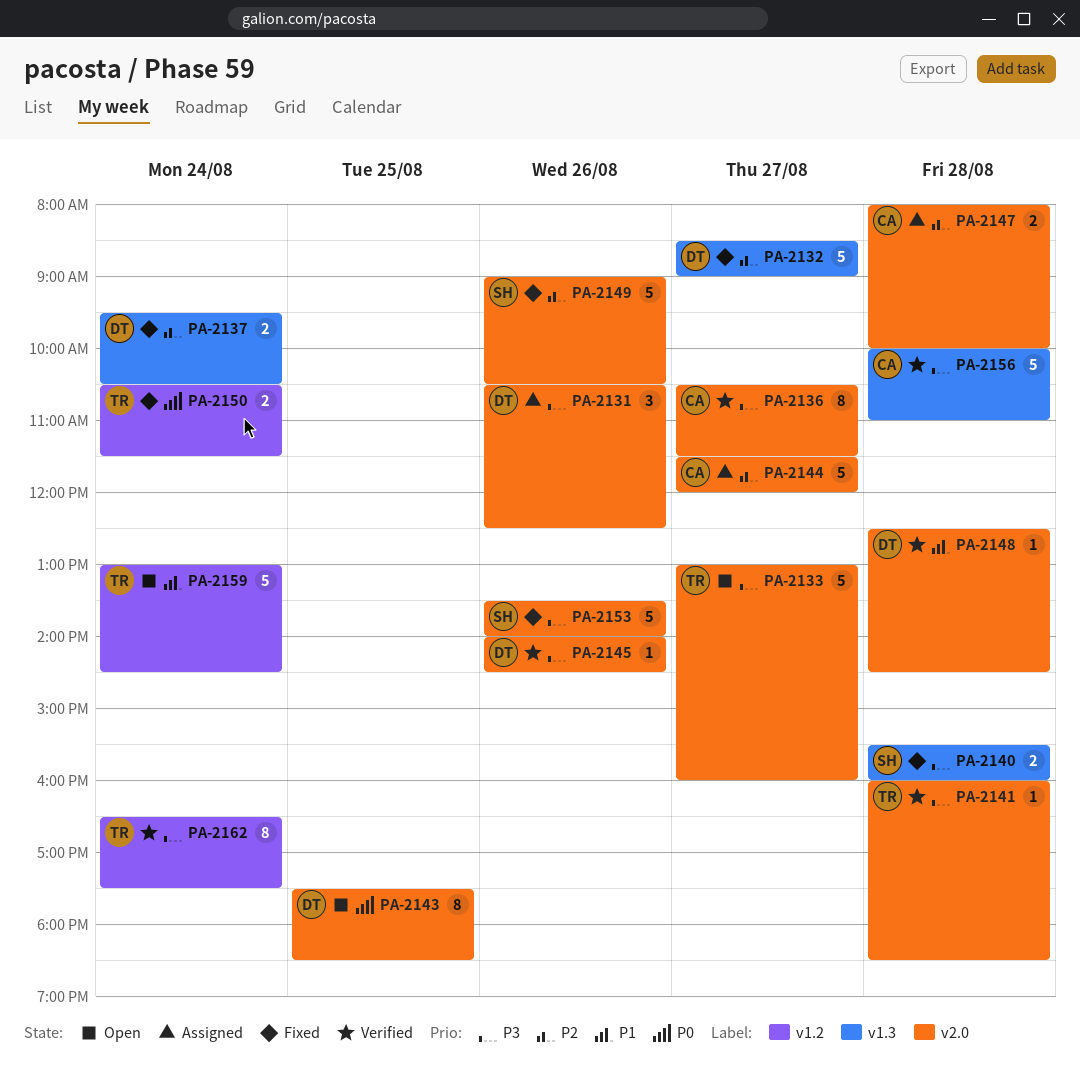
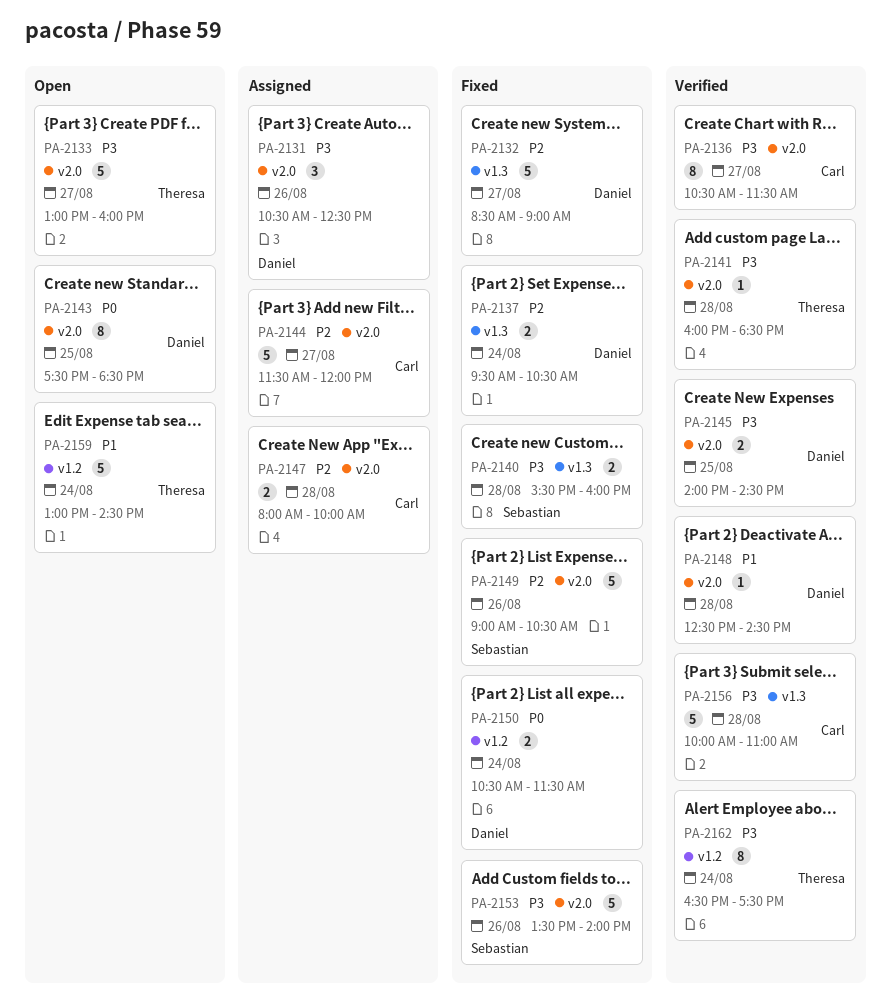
PA-2145, estimate: 1 -> 2
PA-2145, day: Aug 26 -> Aug 25
PA-2150, owner: Theresa -> Daniel

